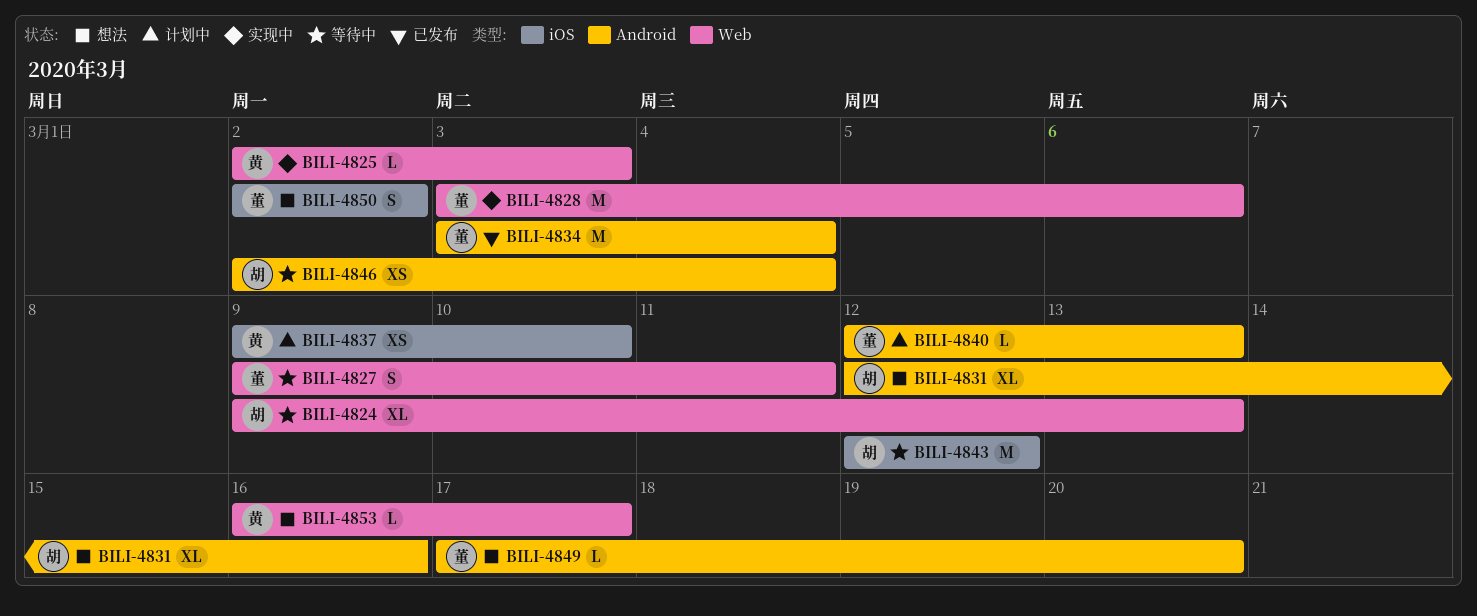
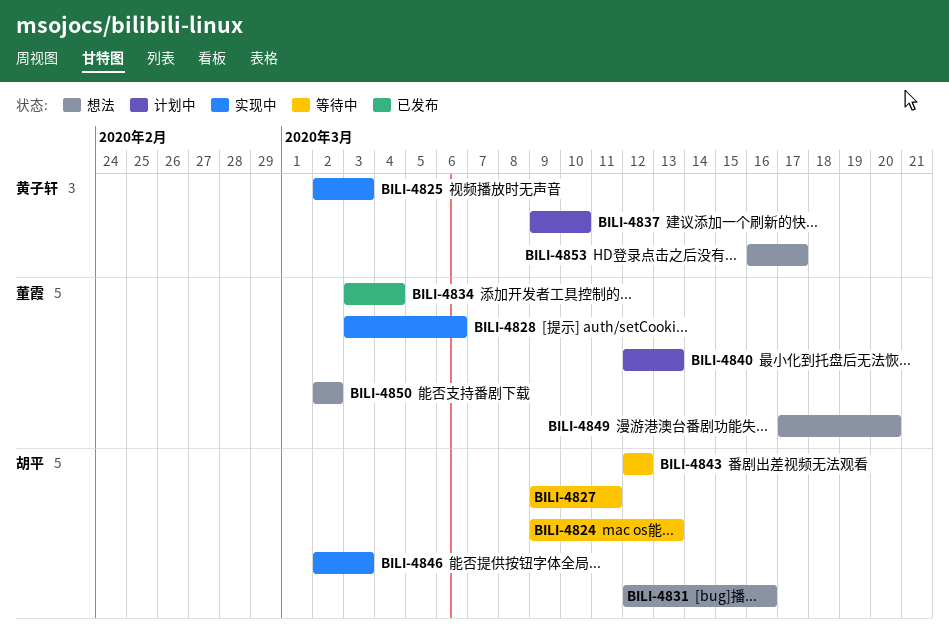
BILI-4827, owner: 董霞 -> 胡平
BILI-4846, status: 等待中 -> 实现中
BILI-4846, due: Mar 4 -> Mar 3

